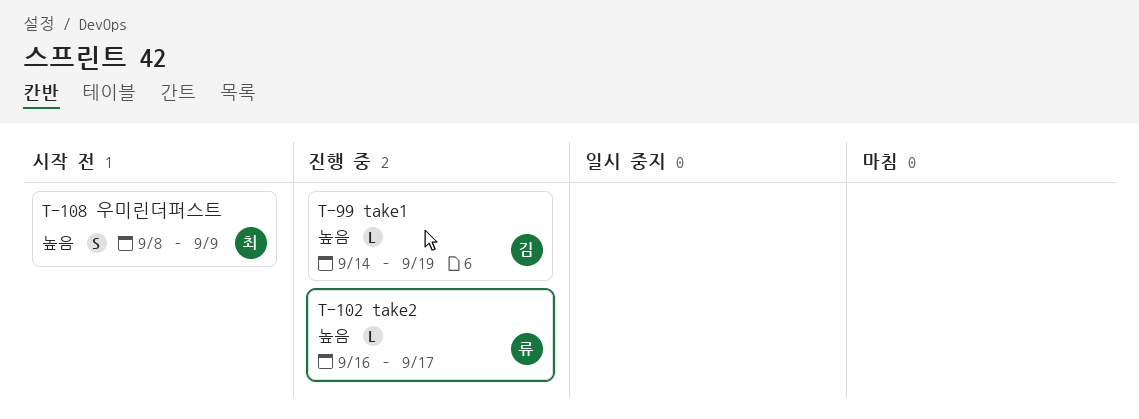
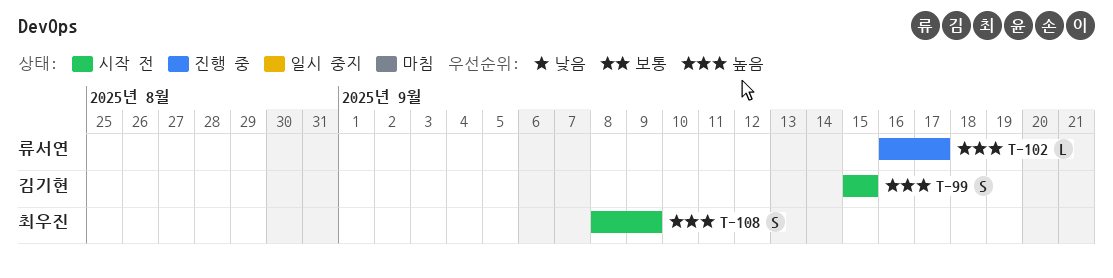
T-99, status: 진행 중 -> 시작 전
T-99, estimate: L -> S
T-99, start: Sep 14 -> Sep 15
T-99, due: Sep 19 -> Sep 15

